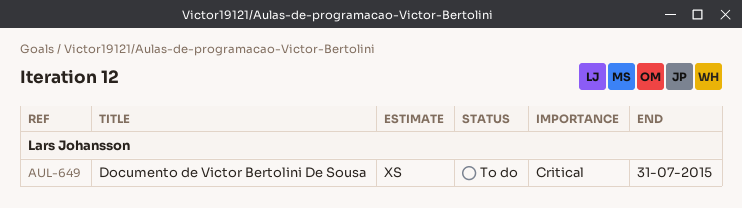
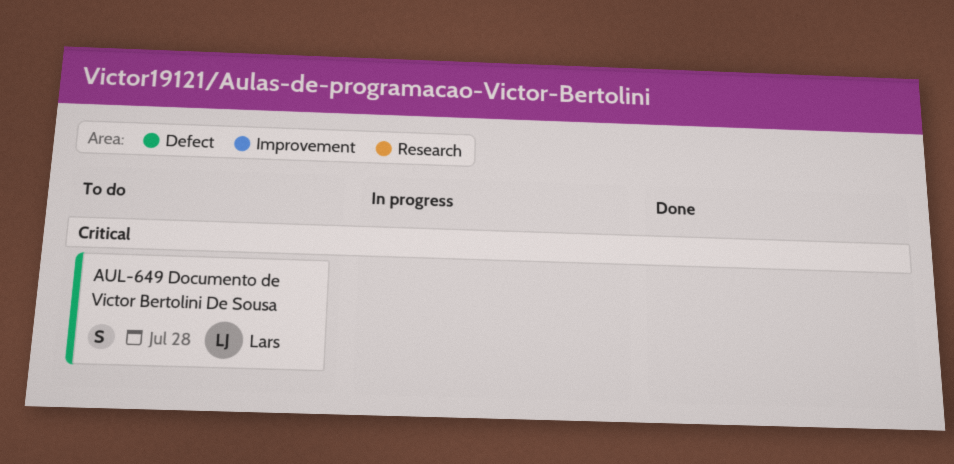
AUL-649, estimate: XS -> S
AUL-649, due: Jul 31 -> Jul 28

